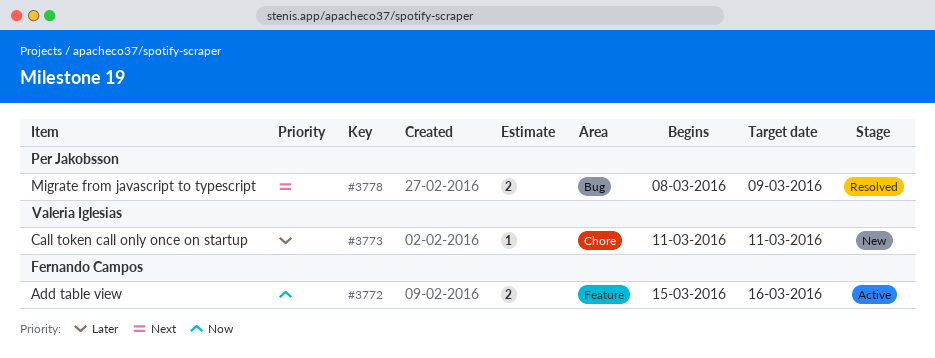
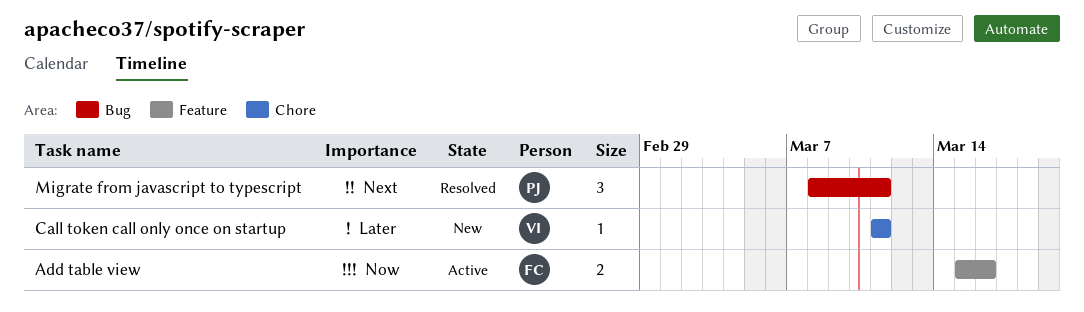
Migrate from javascript to typescript, estimate: 2 -> 3
Migrate from javascript to typescript, due: Mar 9 -> Mar 11

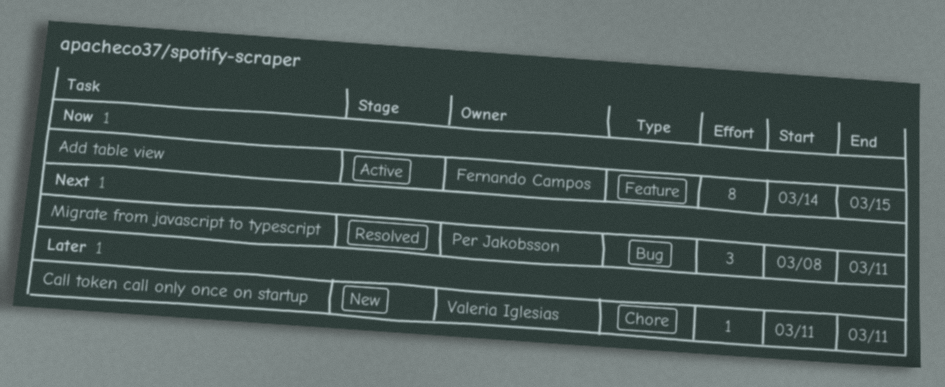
Add table view, estimate: 2 -> 8
Add table view, start: Mar 15 -> Mar 14
Add table view, due: Mar 16 -> Mar 15

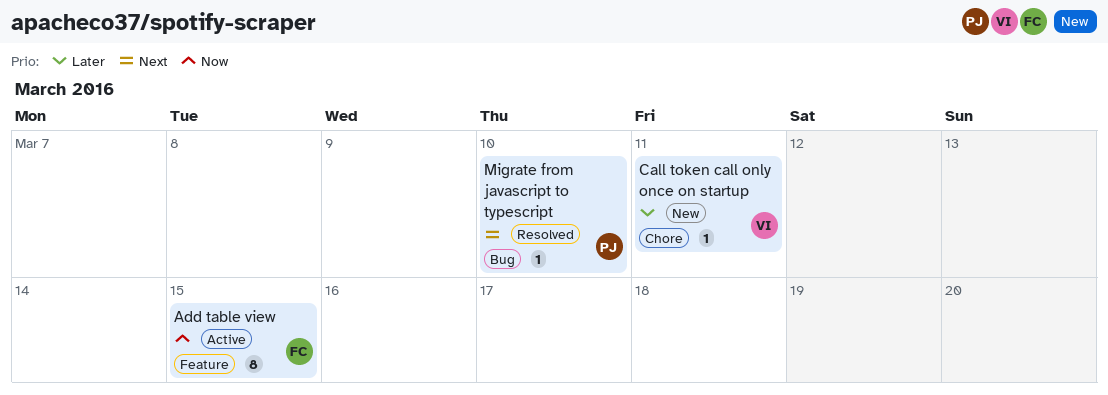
Migrate from javascript to typescript, estimate: 3 -> 1
Migrate from javascript to typescript, due: Mar 11 -> Mar 10

